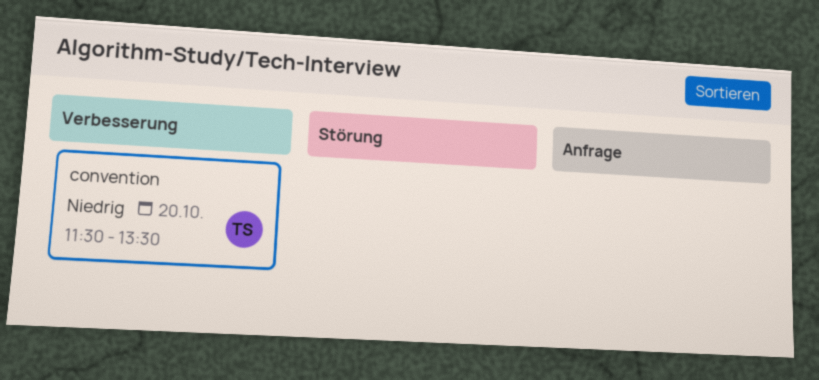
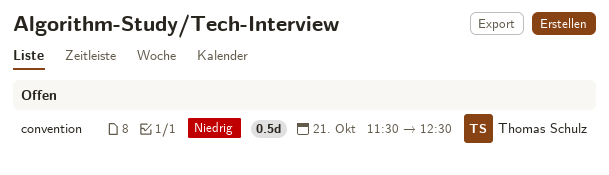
convention, day: Oct 20 -> Oct 21
convention, ends: 13:30 -> 12:30

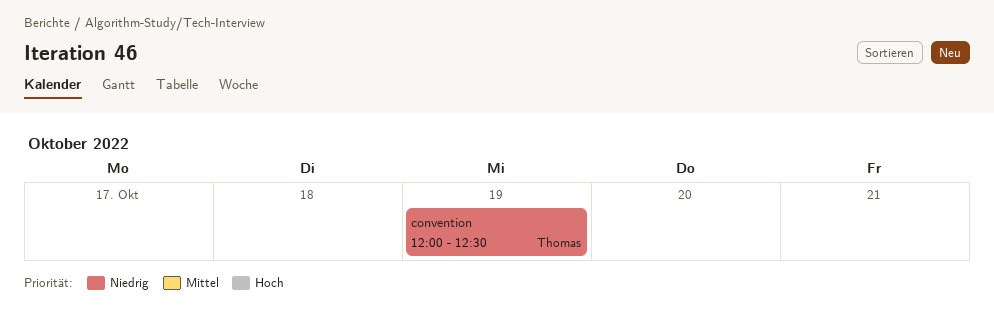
convention, day: Oct 21 -> Oct 19
convention, begins: 11:30 -> 12:00

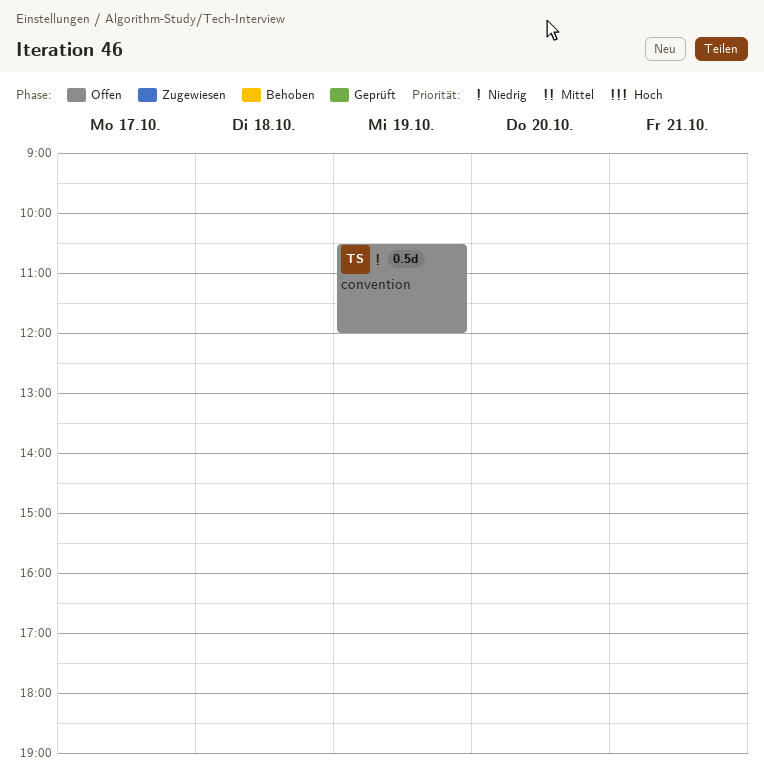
convention, begins: 12:00 -> 10:30
convention, ends: 12:30 -> 12:00

